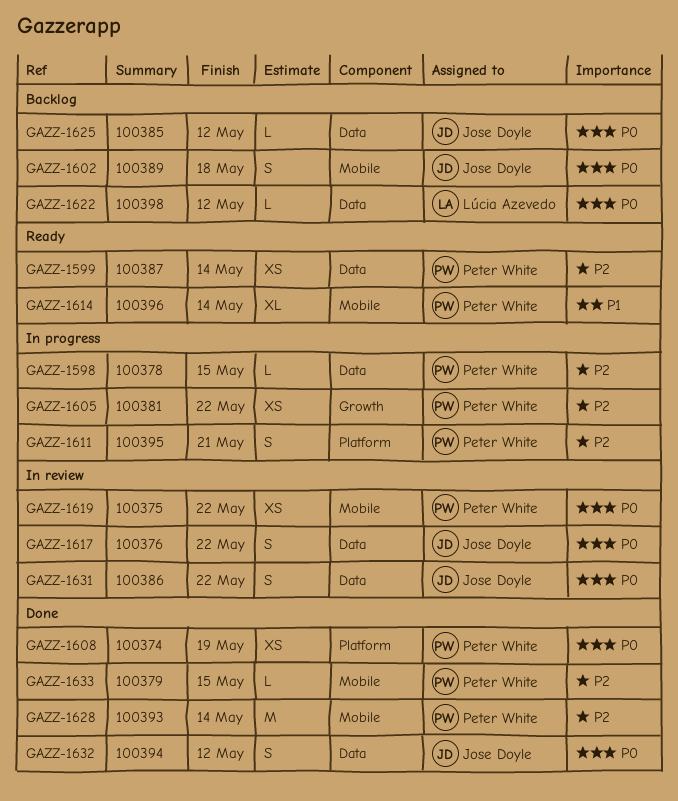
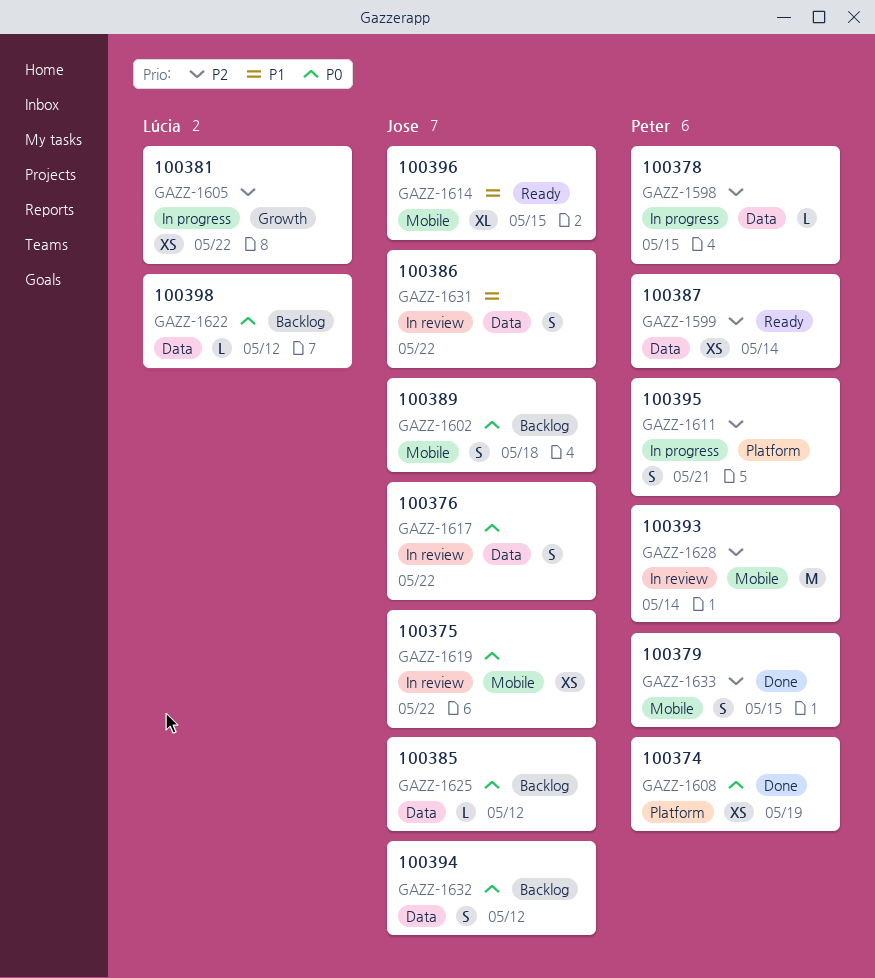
GAZZ-1605, owner: Peter White -> Lúcia Azevedo
GAZZ-1614, owner: Peter White -> Jose Doyle
GAZZ-1614, due: May 14 -> May 15
GAZZ-1619, owner: Peter White -> Jose Doyle
GAZZ-1628, status: Done -> In review
GAZZ-1631, priority: P0 -> P1
GAZZ-1632, status: Done -> Backlog
GAZZ-1633, estimate: L -> S

